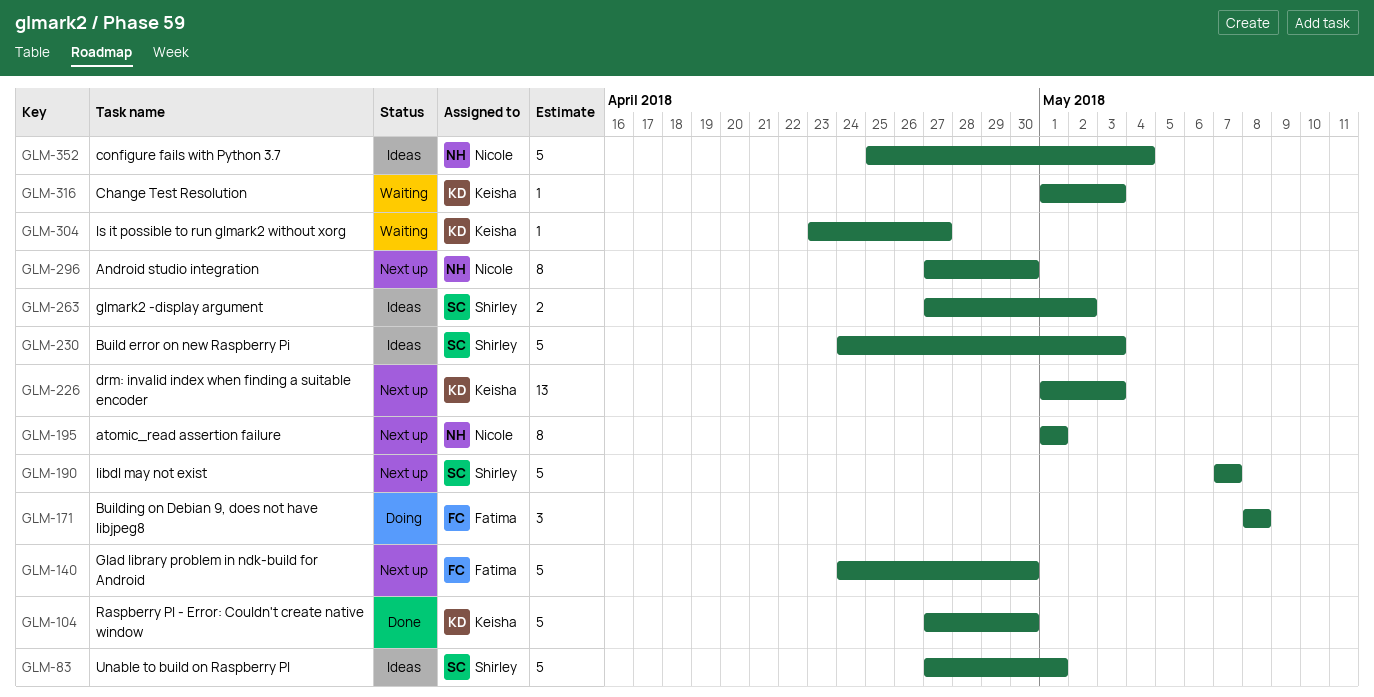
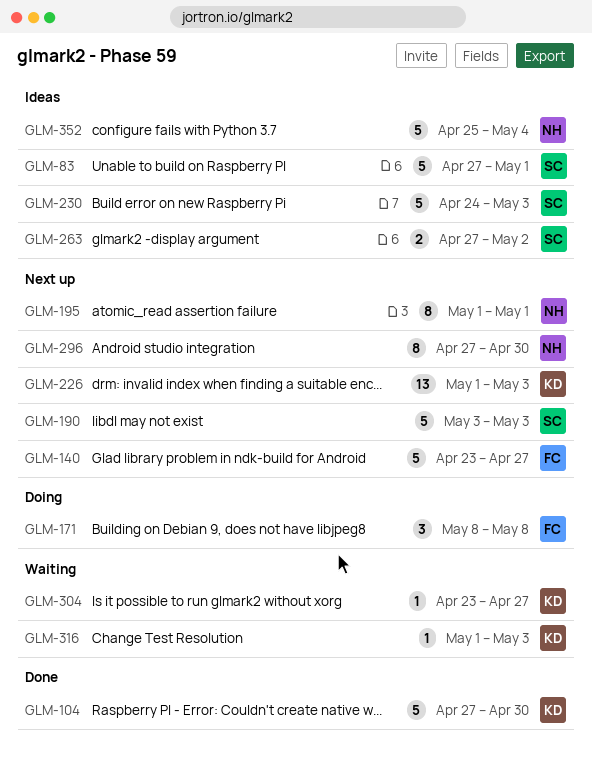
GLM-140, start: Apr 24 -> Apr 23
GLM-140, due: Apr 30 -> Apr 27
GLM-190, start: May 7 -> May 3
GLM-190, due: May 7 -> May 3

